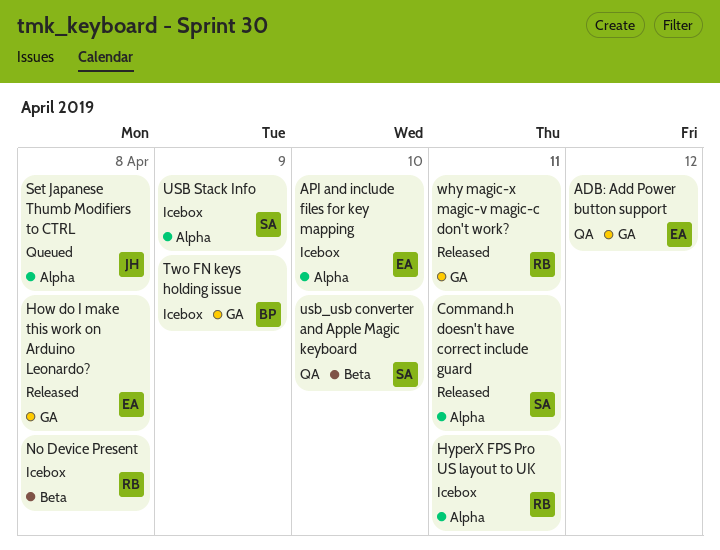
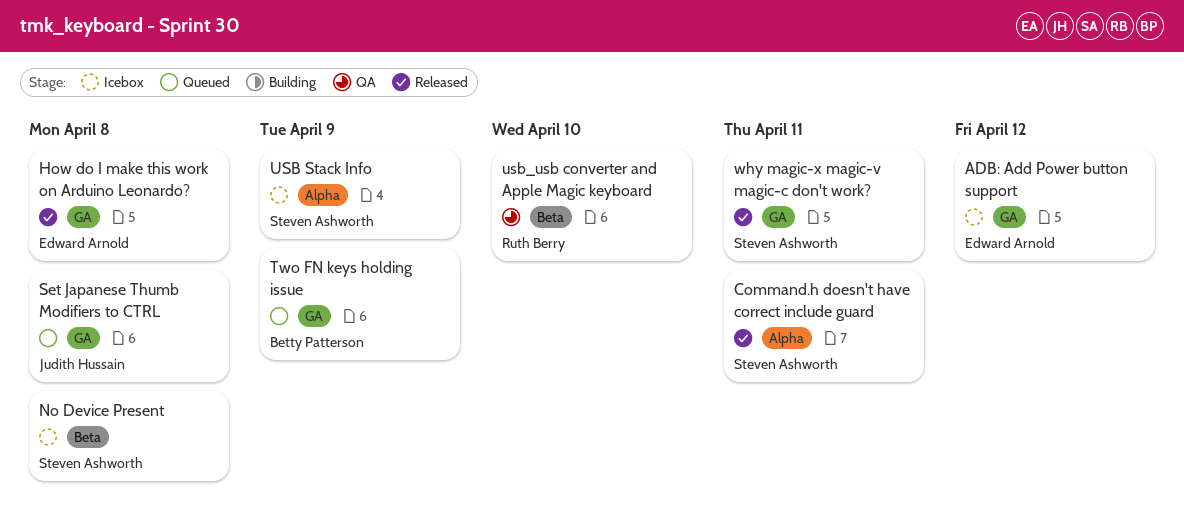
ADB: Add Power button support, status: QA -> Icebox
API and include files for key mapping: present -> none
HyperX FPS Pro US layout to UK: present -> none
No Device Present, owner: Ruth Berry -> Steven Ashworth
Set Japanese Thumb Modifiers to CTRL, label: Alpha -> GA
Two FN keys holding issue, status: Icebox -> Queued
usb_usb converter and Apple Magic keyboard, owner: Steven Ashworth -> Ruth Berry
why magic-x magic-v magic-c don't work?, owner: Ruth Berry -> Steven Ashworth

